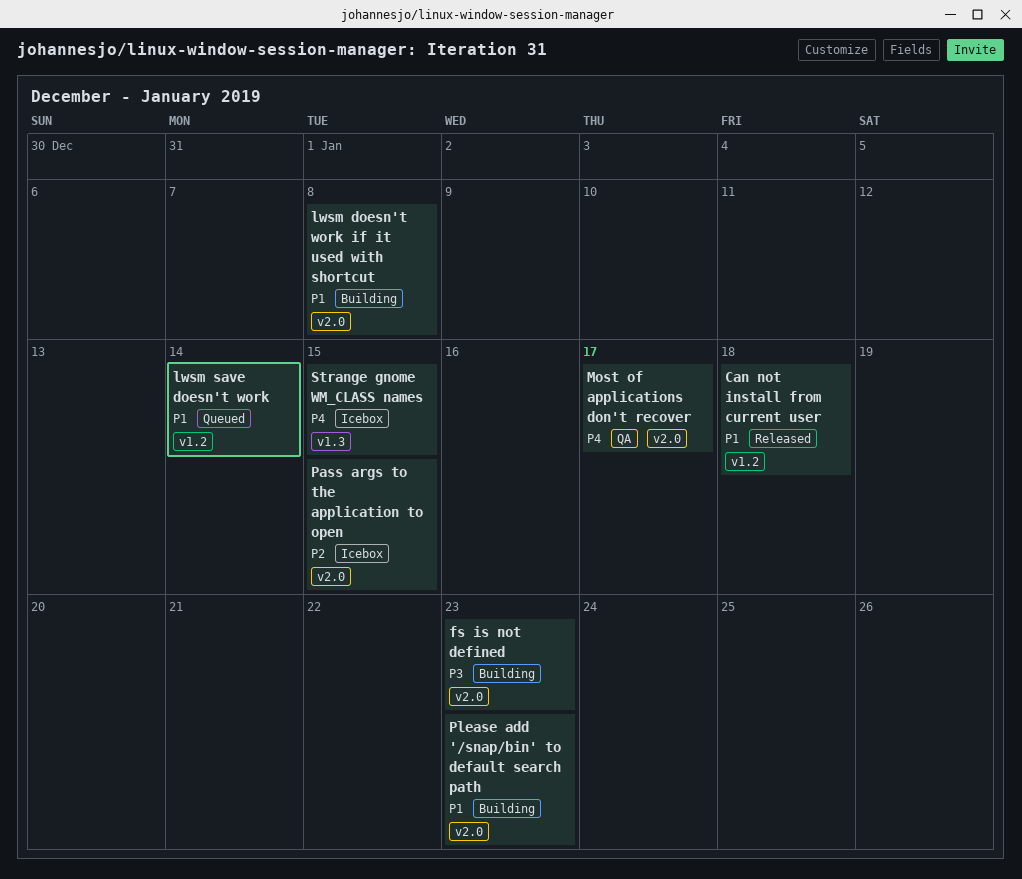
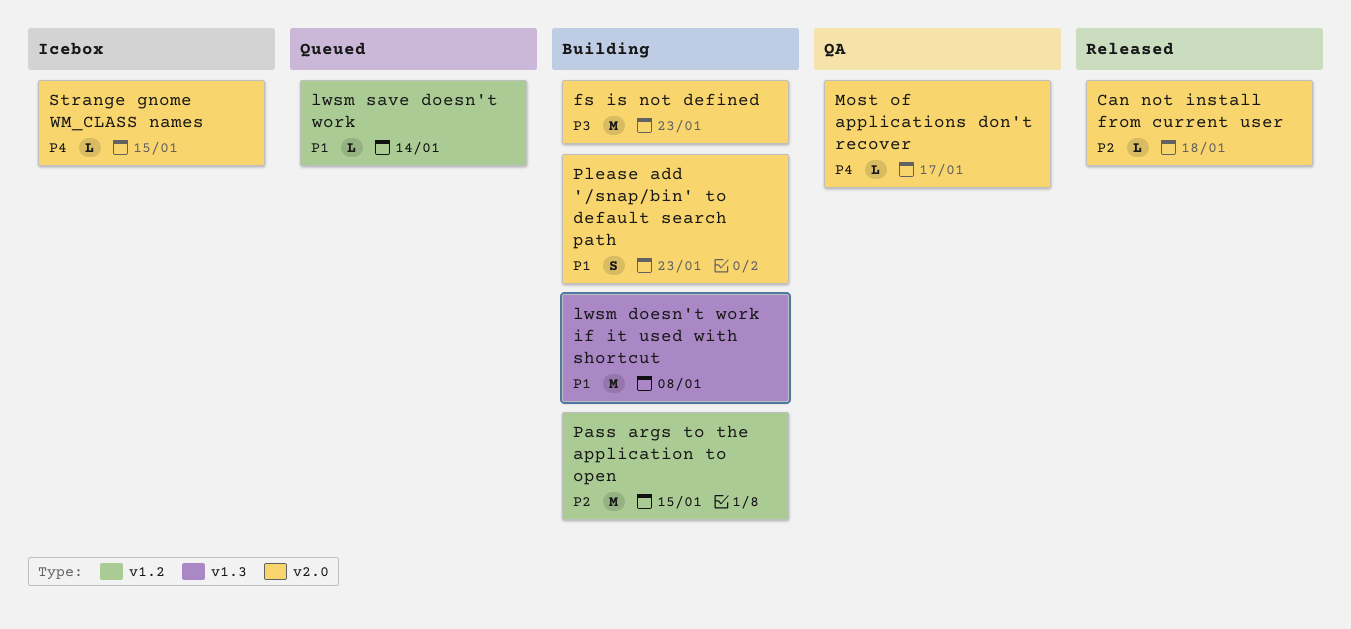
Can not install from current user, priority: P1 -> P2
Can not install from current user, label: v1.2 -> v2.0
lwsm doesn't work if it used with shortcut, label: v2.0 -> v1.3
Pass args to the application to open, status: Icebox -> Building
Pass args to the application to open, label: v2.0 -> v1.2
Strange gnome WM_CLASS names, label: v1.3 -> v2.0

